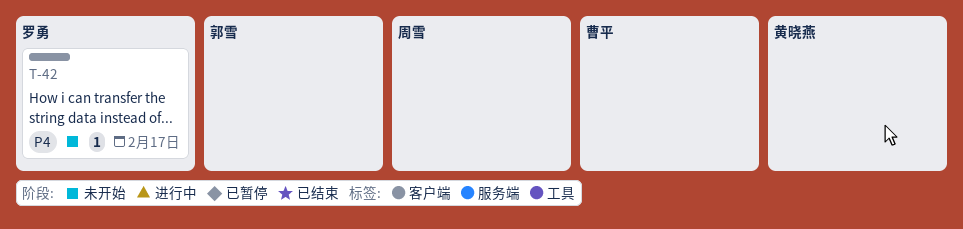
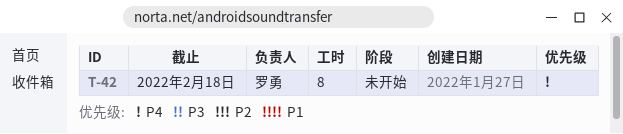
T-42, estimate: 1 -> 8
T-42, due: Feb 17 -> Feb 18

